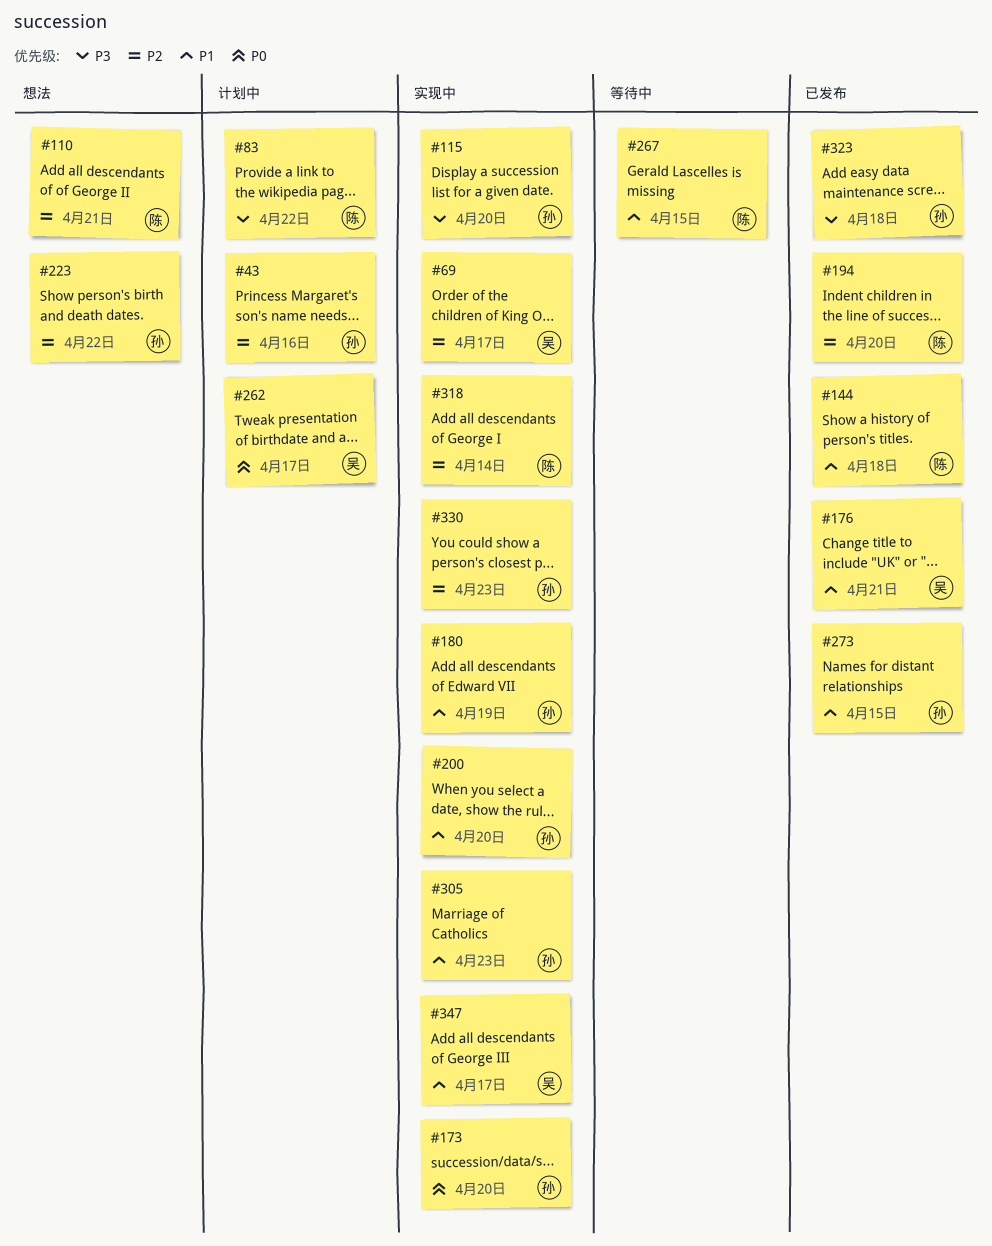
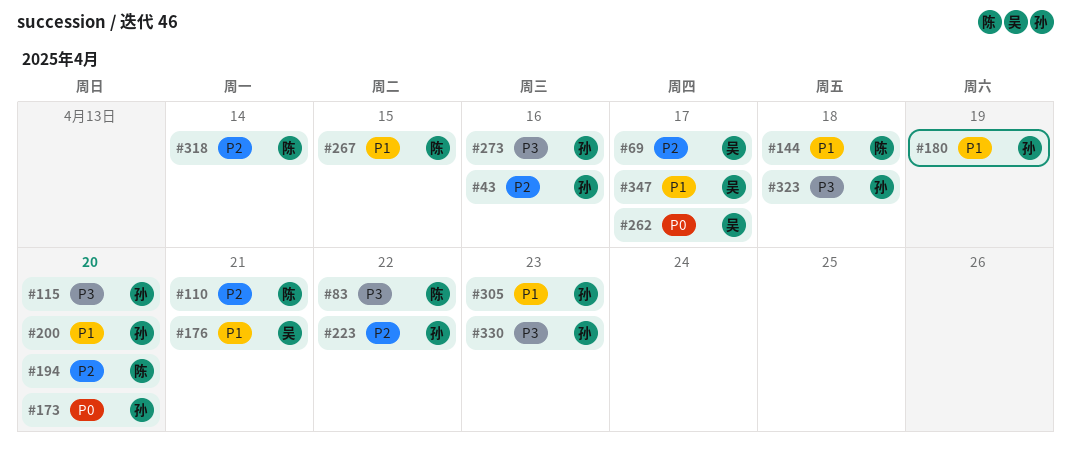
#273, priority: P1 -> P3
#273, due: Apr 15 -> Apr 16
#330, priority: P2 -> P3

